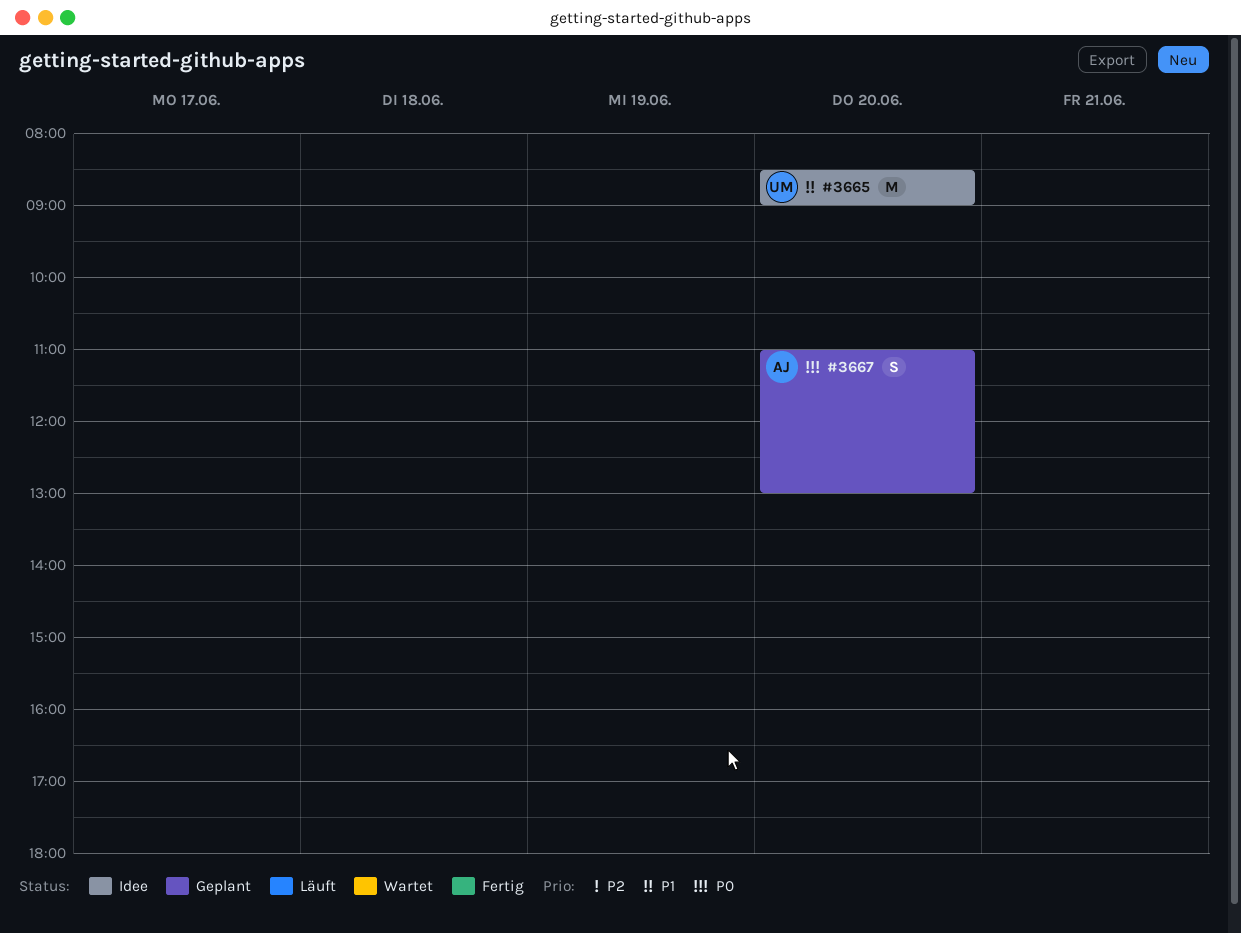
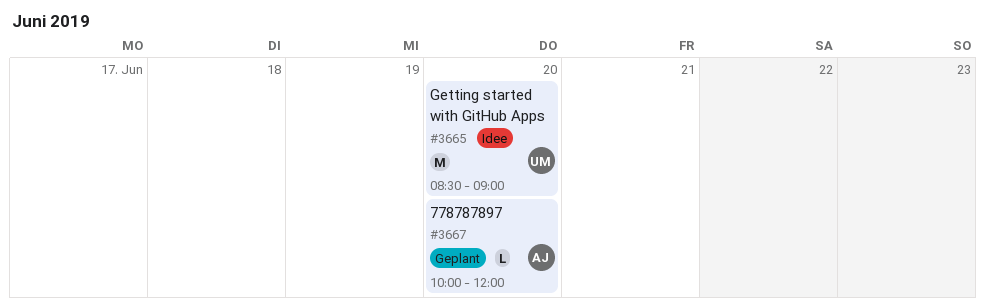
#3667, estimate: S -> L
#3667, begins: 11:00 -> 10:00
#3667, ends: 13:00 -> 12:00

